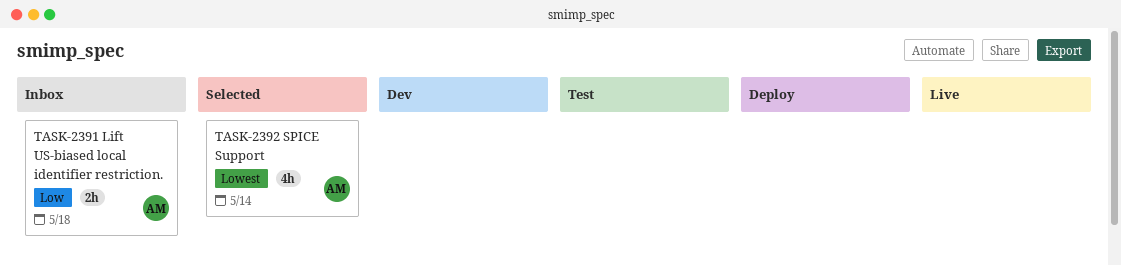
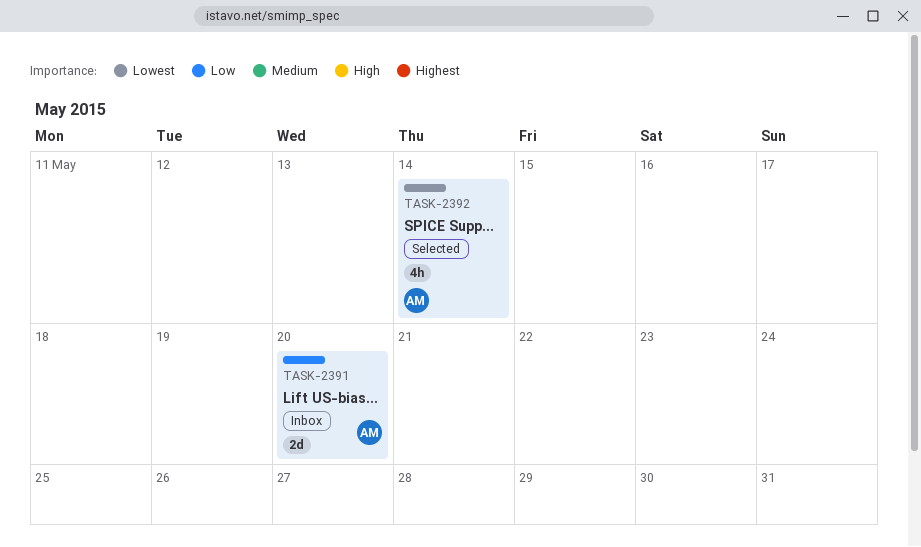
TASK-2391, estimate: 2h -> 2d
TASK-2391, due: May 18 -> May 20

